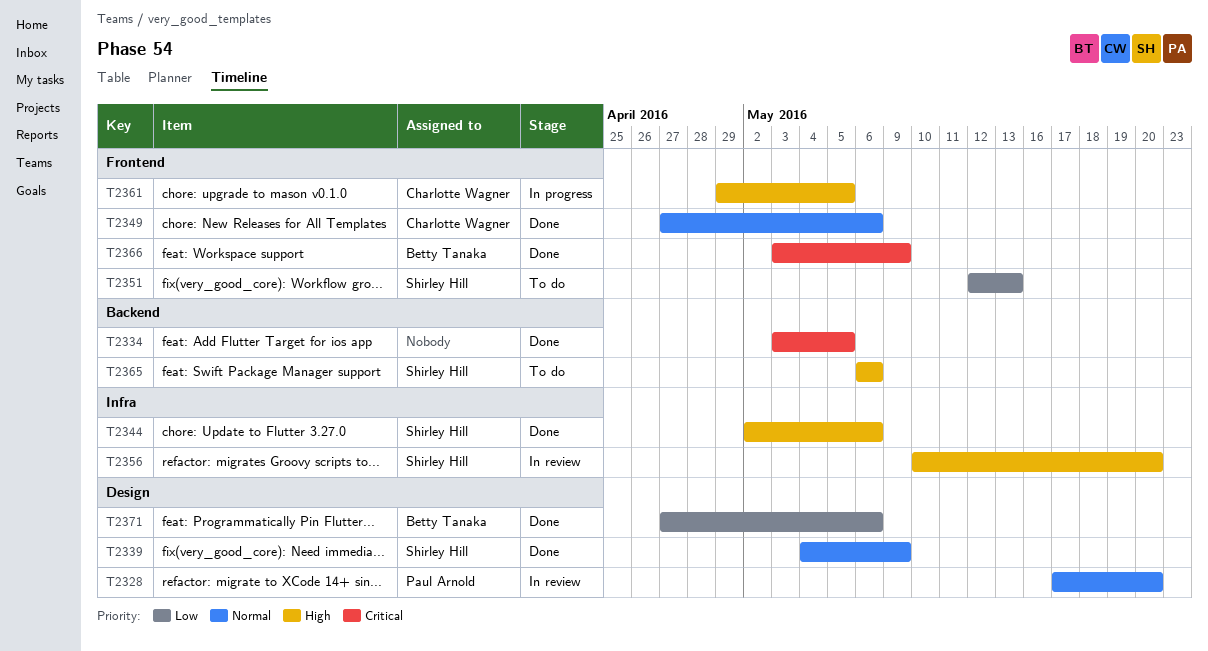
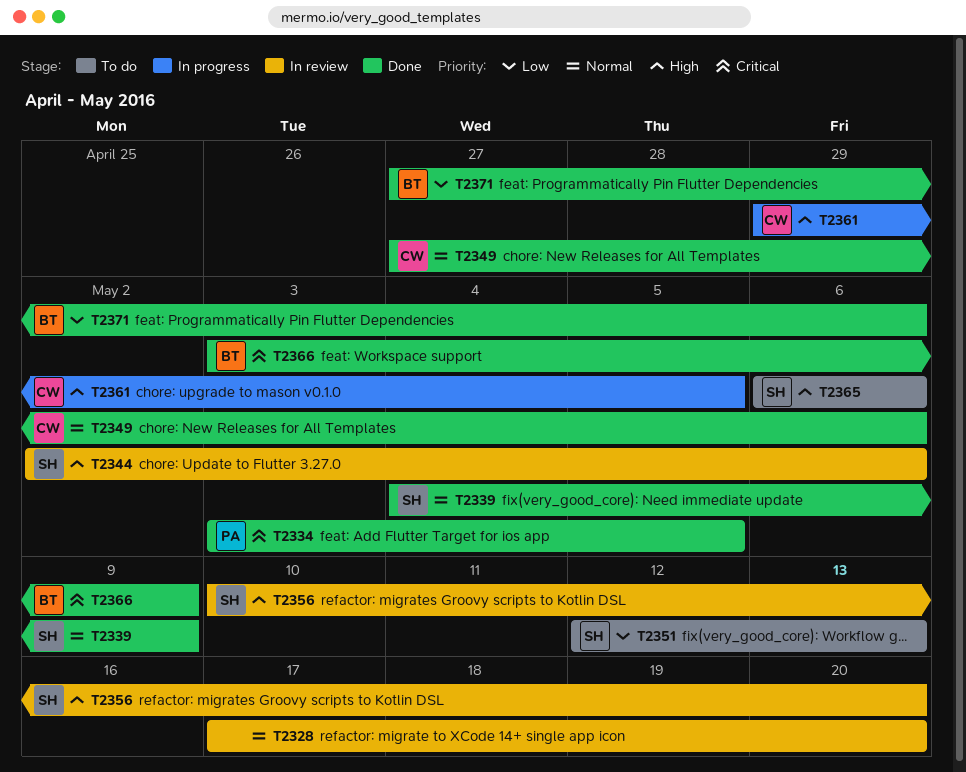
T2328, owner: Paul Arnold -> none
T2334, owner: none -> Paul Arnold
T2344, status: Done -> In review

